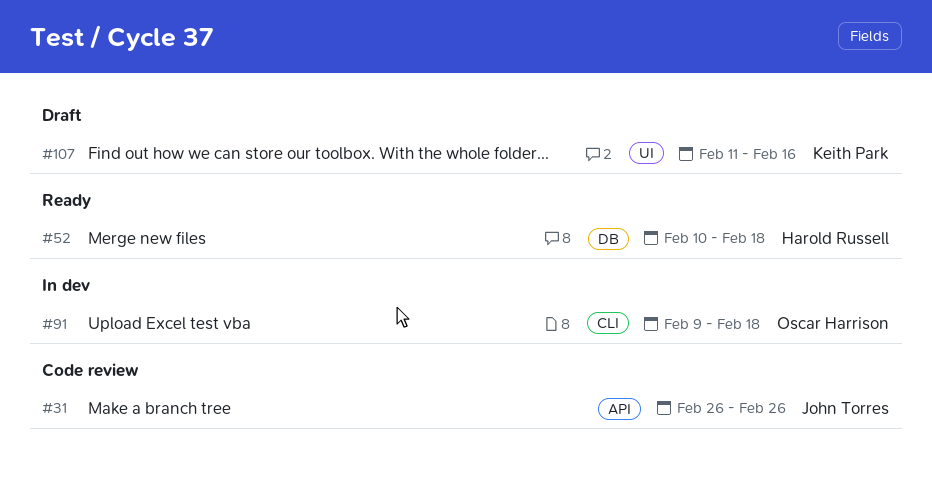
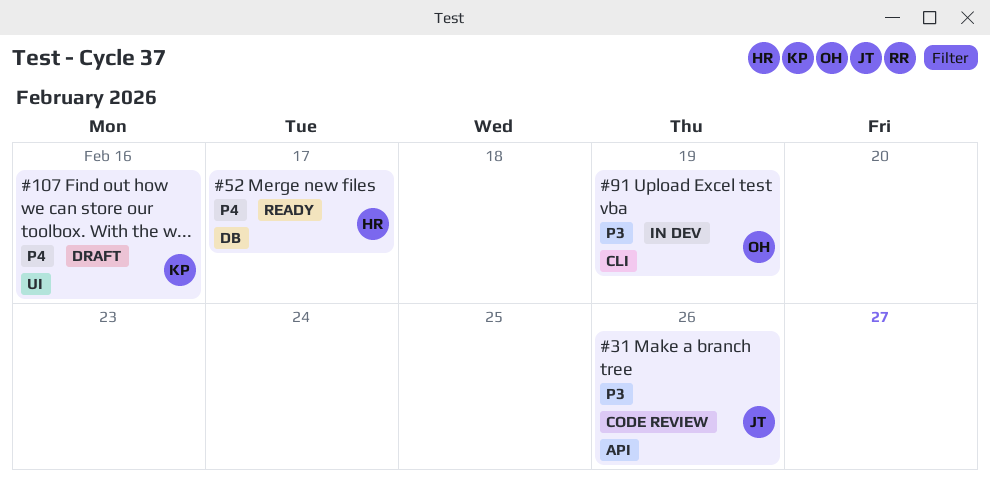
#52, due: Feb 18 -> Feb 17
#91, due: Feb 18 -> Feb 19

